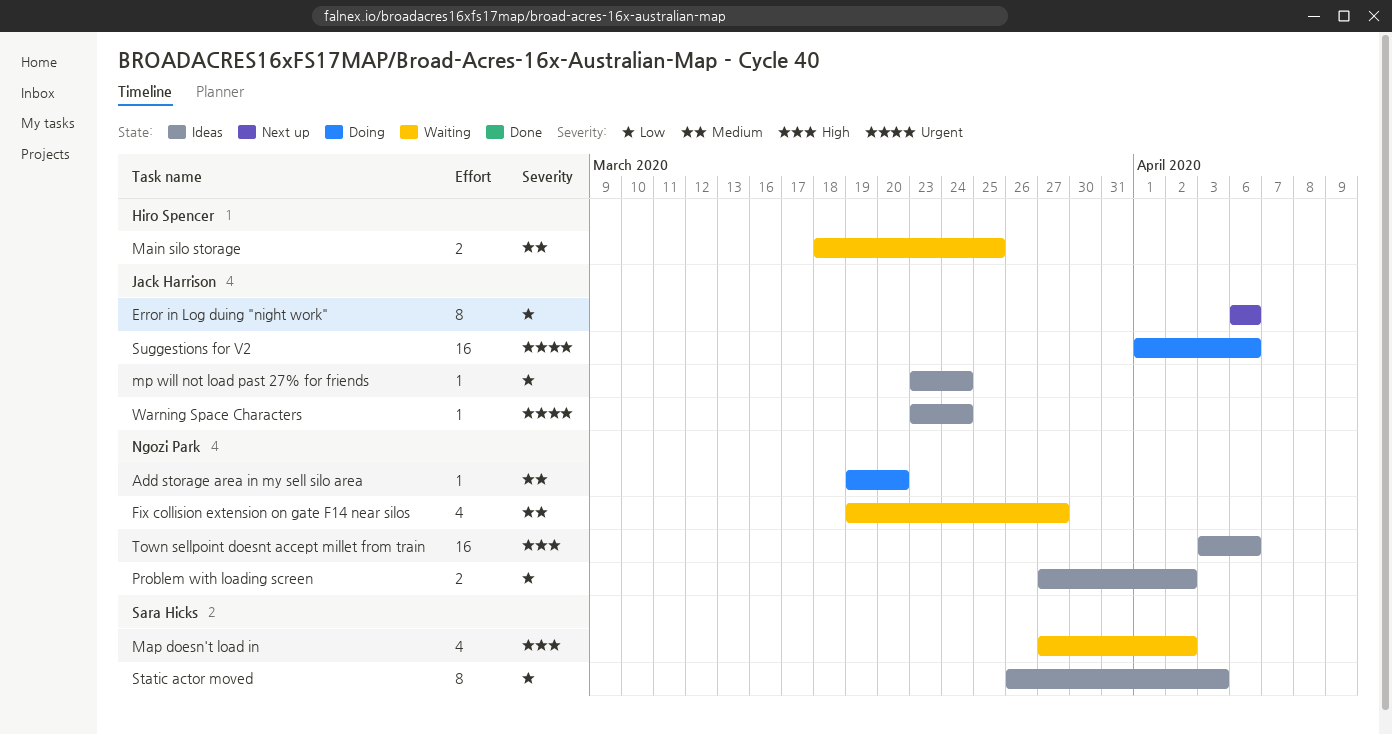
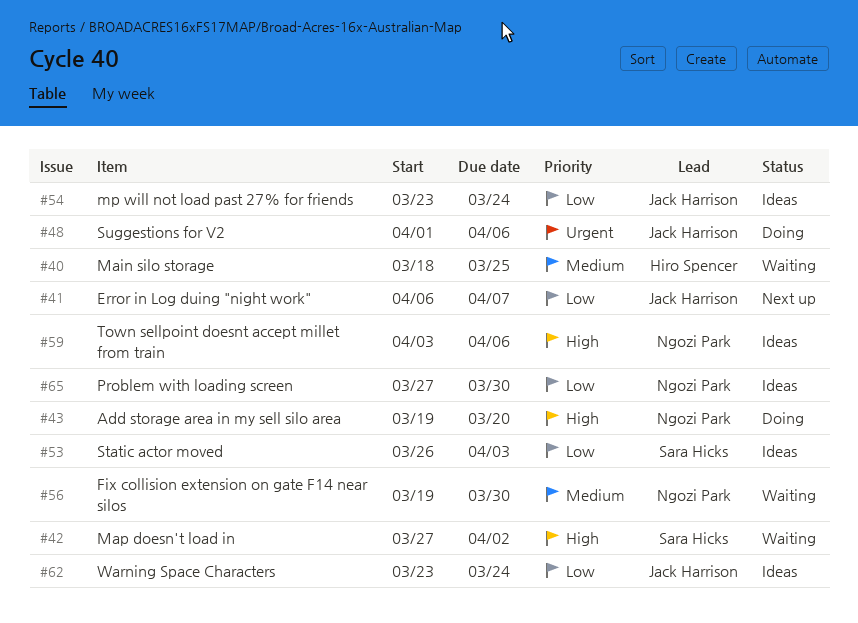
Add storage area in my sell silo area, priority: Medium -> High
Error in Log duing "night work", due: Apr 6 -> Apr 7
Fix collision extension on gate F14 near silos, due: Mar 27 -> Mar 30
Problem with loading screen, due: Apr 2 -> Mar 30
Warning Space Characters, priority: Urgent -> Low

